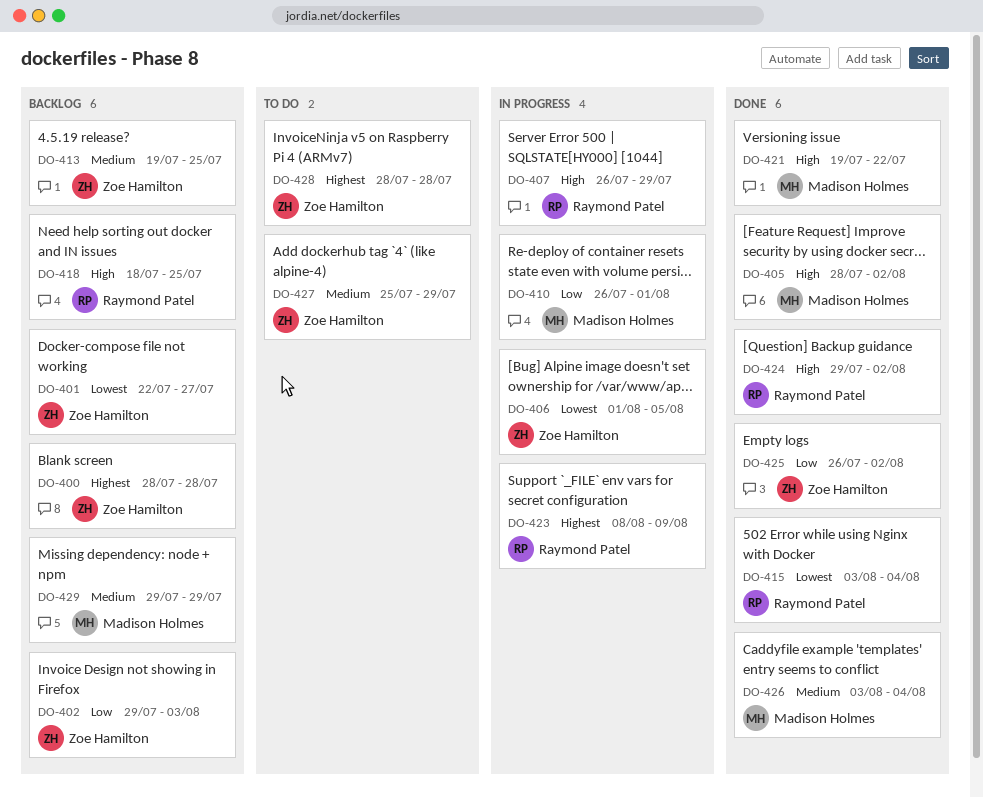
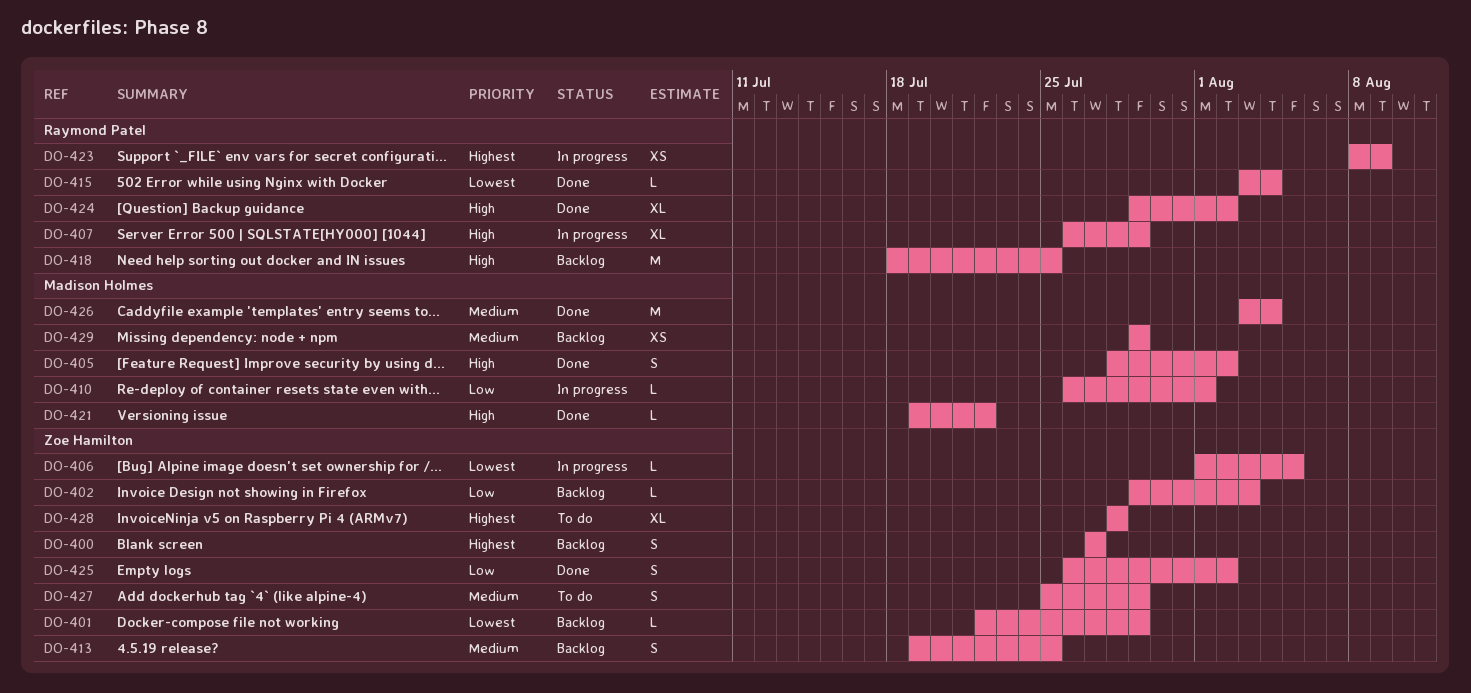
DO-400, start: Jul 28 -> Jul 27
DO-400, due: Jul 28 -> Jul 27
DO-401, due: Jul 27 -> Jul 29

